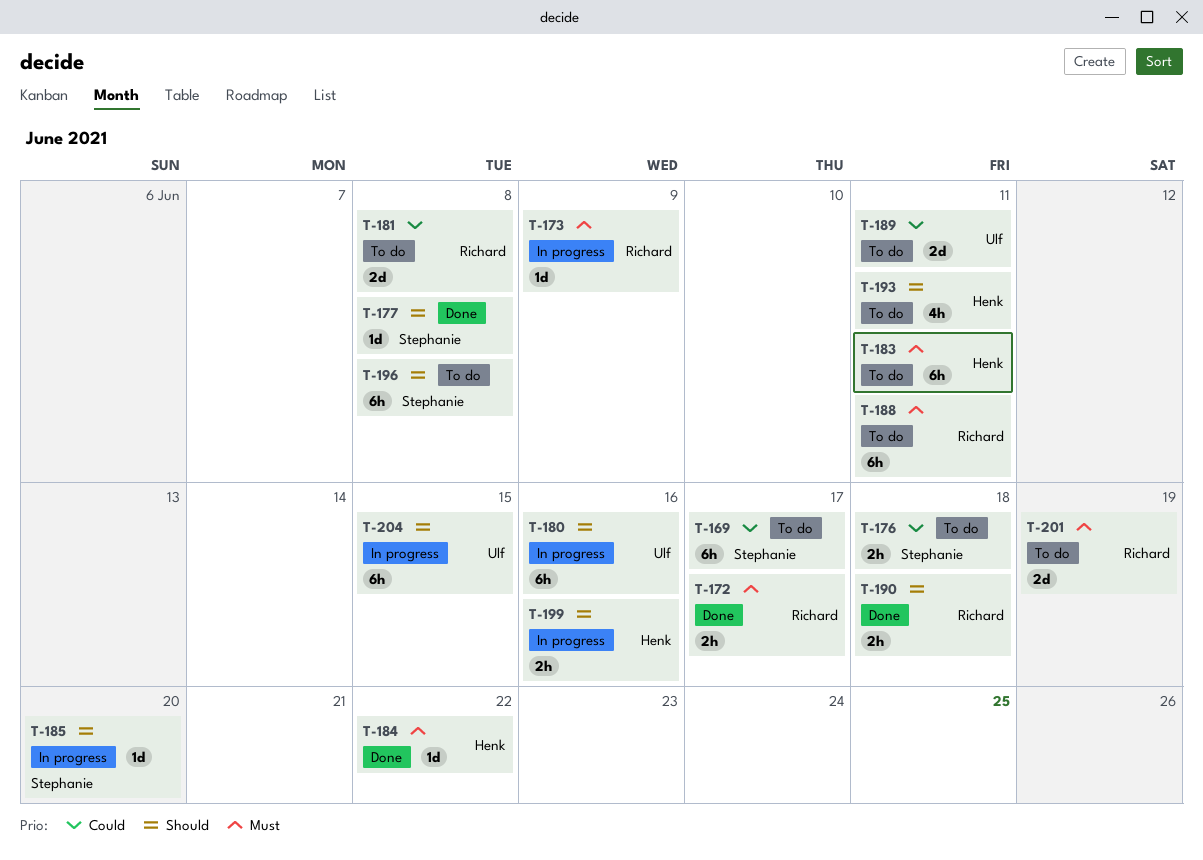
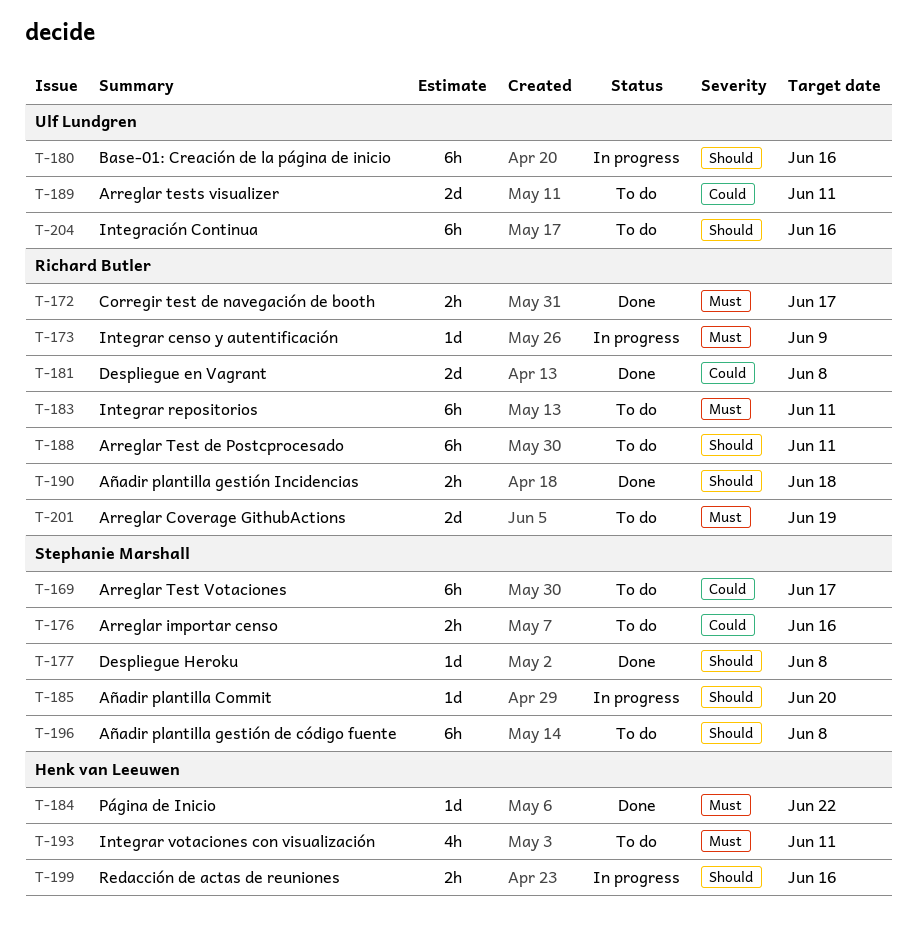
T-176, due: Jun 18 -> Jun 16
T-181, status: To do -> Done
T-183, owner: Henk van Leeuwen -> Richard Butler
T-188, priority: Must -> Should
T-193, priority: Should -> Must
T-204, status: In progress -> To do
T-204, due: Jun 15 -> Jun 16

